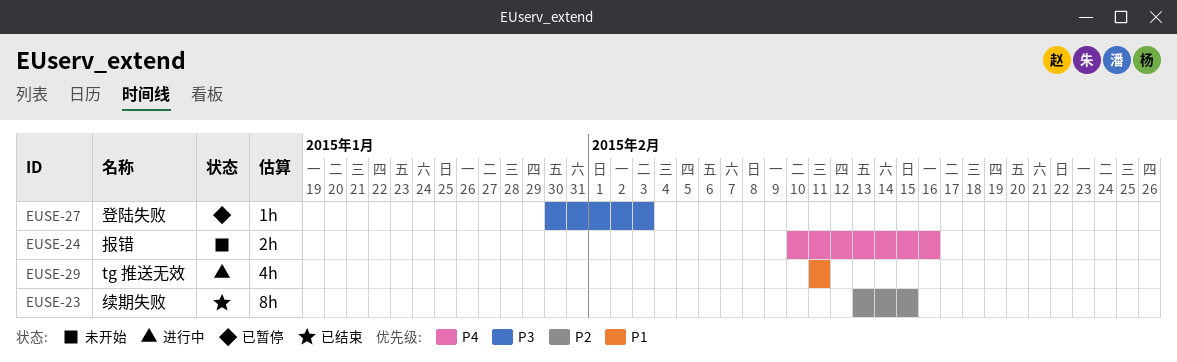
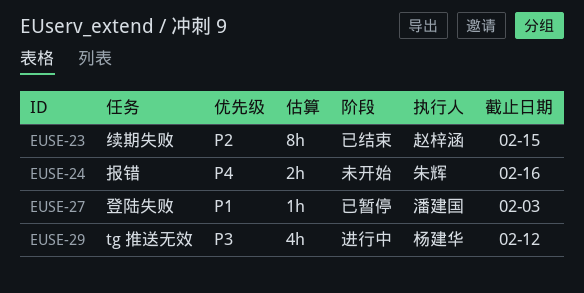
EUSE-27, priority: P3 -> P1
EUSE-29, priority: P1 -> P3
EUSE-29, due: Feb 11 -> Feb 12

